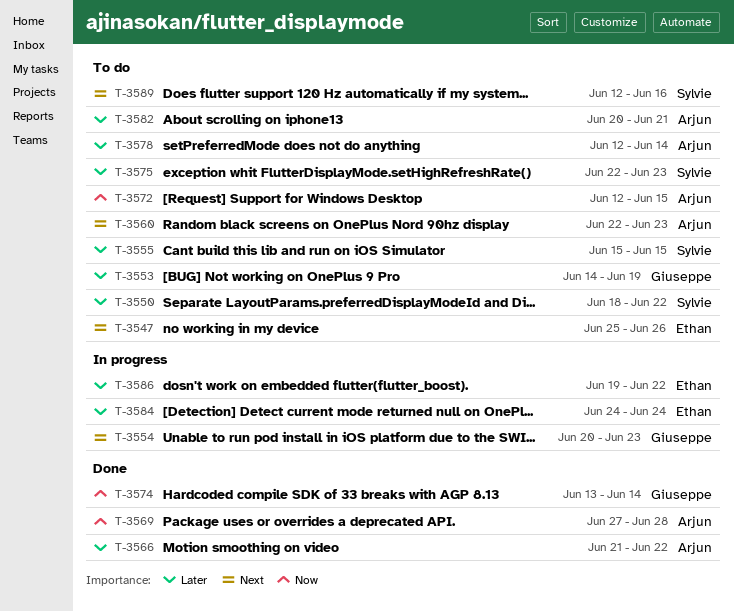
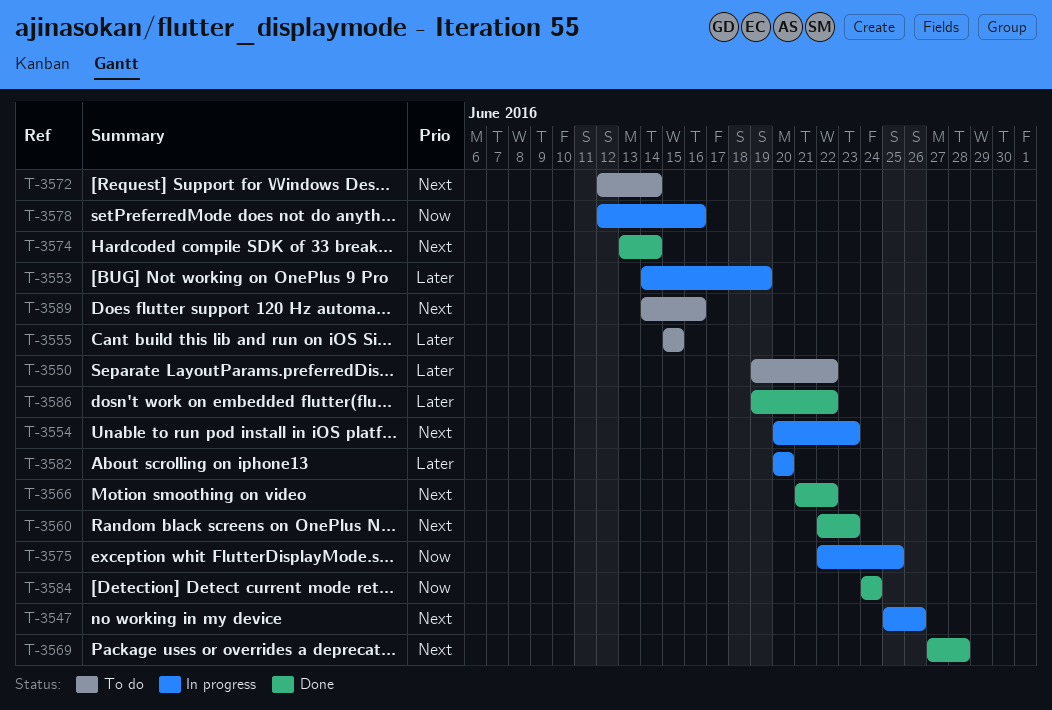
T-3547, status: To do -> In progress
T-3550, start: Jun 18 -> Jun 19
T-3553, status: To do -> In progress
T-3560, status: To do -> Done
T-3566, priority: Later -> Next
T-3569, priority: Now -> Next
T-3572, priority: Now -> Next
T-3572, due: Jun 15 -> Jun 14
T-3574, priority: Now -> Next
T-3575, status: To do -> In progress
T-3575, priority: Later -> Now
T-3575, due: Jun 23 -> Jun 25
T-3578, status: To do -> In progress
T-3578, priority: Later -> Now
T-3578, due: Jun 14 -> Jun 16
T-3582, status: To do -> In progress
T-3582, due: Jun 21 -> Jun 20
T-3584, status: In progress -> Done
T-3584, priority: Later -> Now
T-3586, status: In progress -> Done
T-3589, start: Jun 12 -> Jun 14

